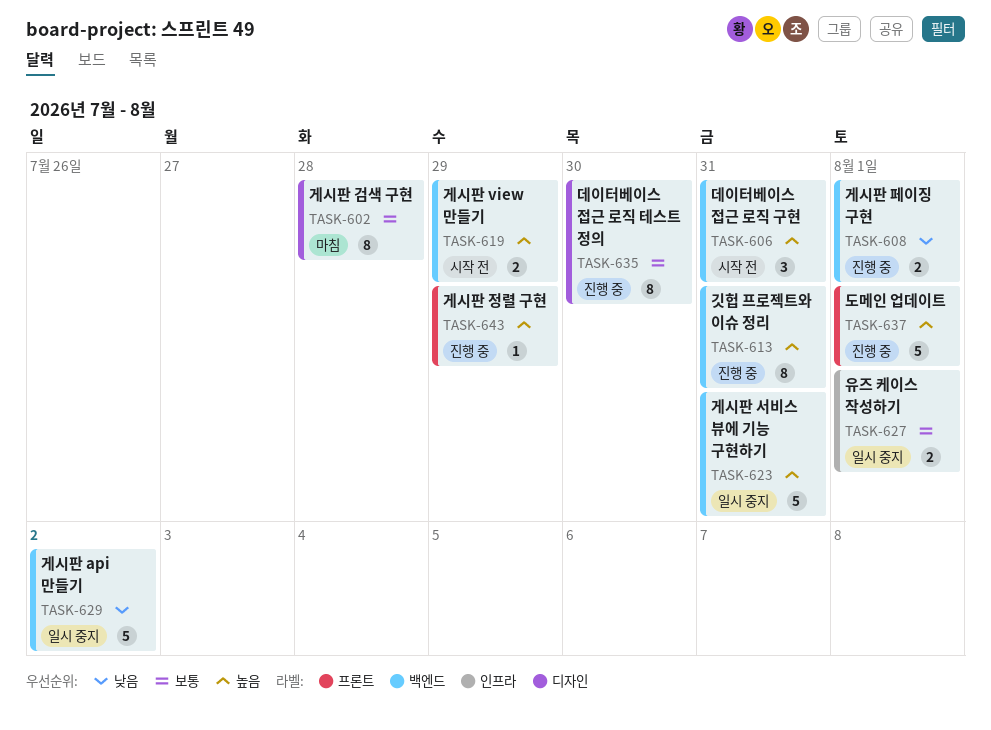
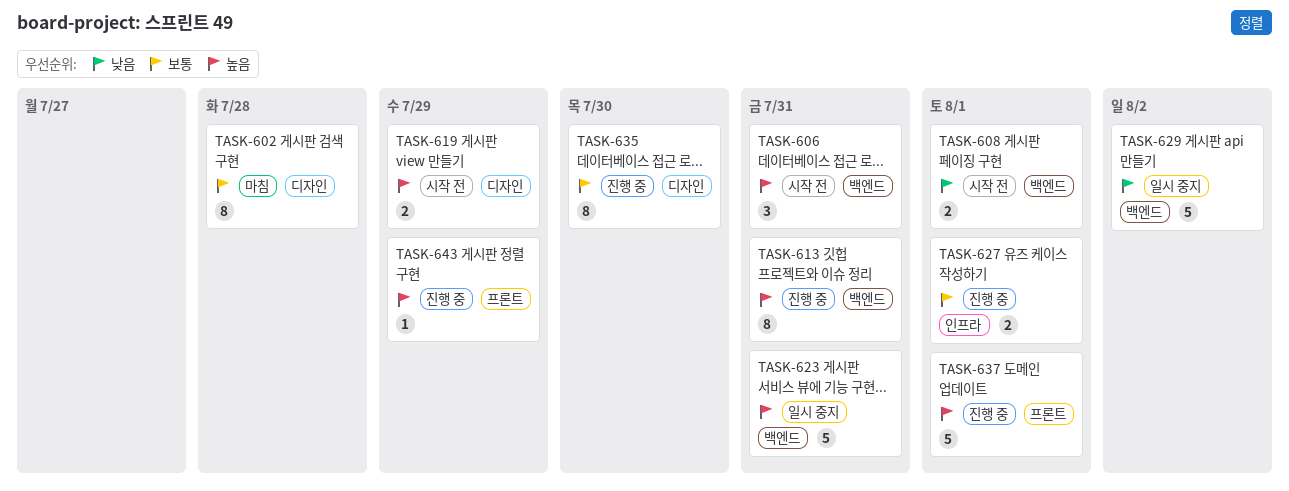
TASK-608, status: 진행 중 -> 시작 전
TASK-619, label: 백엔드 -> 디자인
TASK-627, status: 일시 중지 -> 진행 중

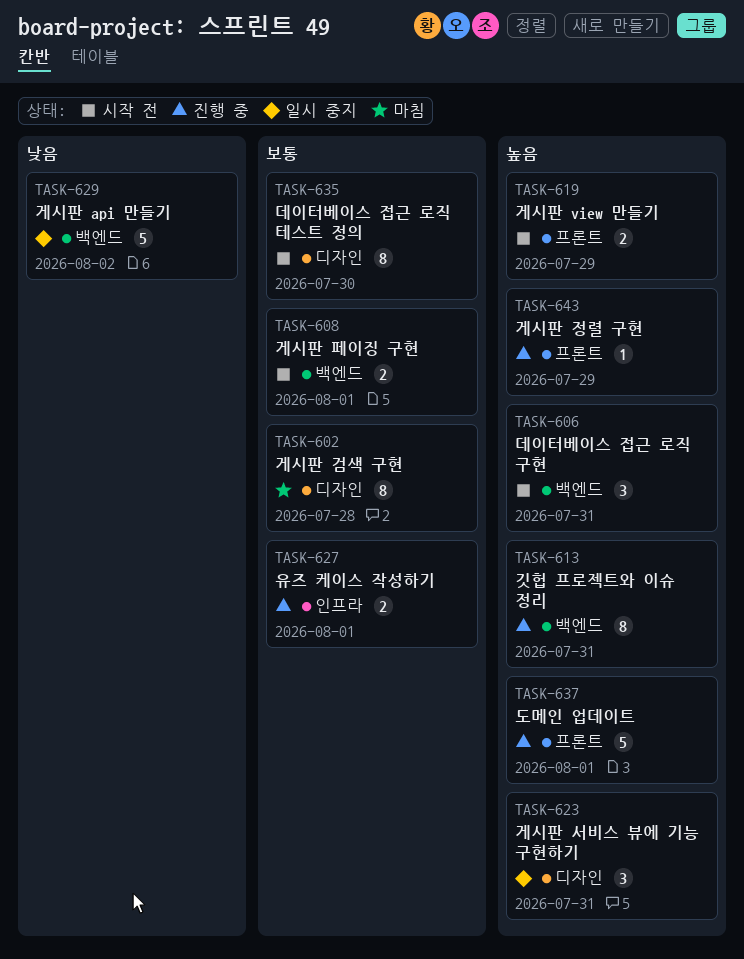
TASK-608, priority: 낮음 -> 보통
TASK-619, label: 디자인 -> 프론트
TASK-623, label: 백엔드 -> 디자인
TASK-623, estimate: 5 -> 3
TASK-635, status: 진행 중 -> 시작 전

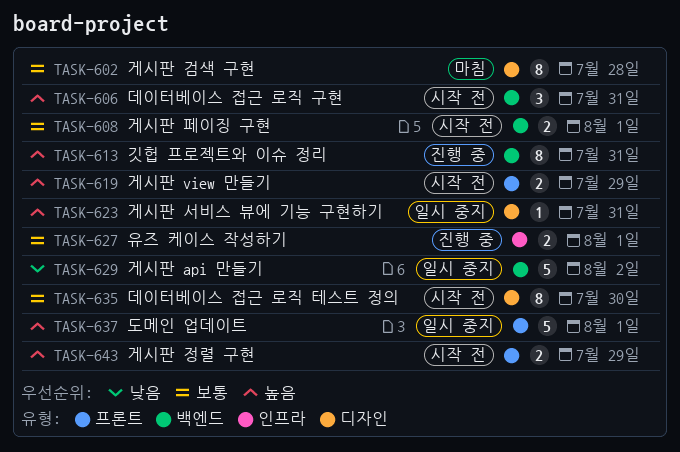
TASK-623, estimate: 3 -> 1
TASK-637, status: 진행 중 -> 일시 중지
TASK-643, status: 진행 중 -> 시작 전
TASK-643, estimate: 1 -> 2

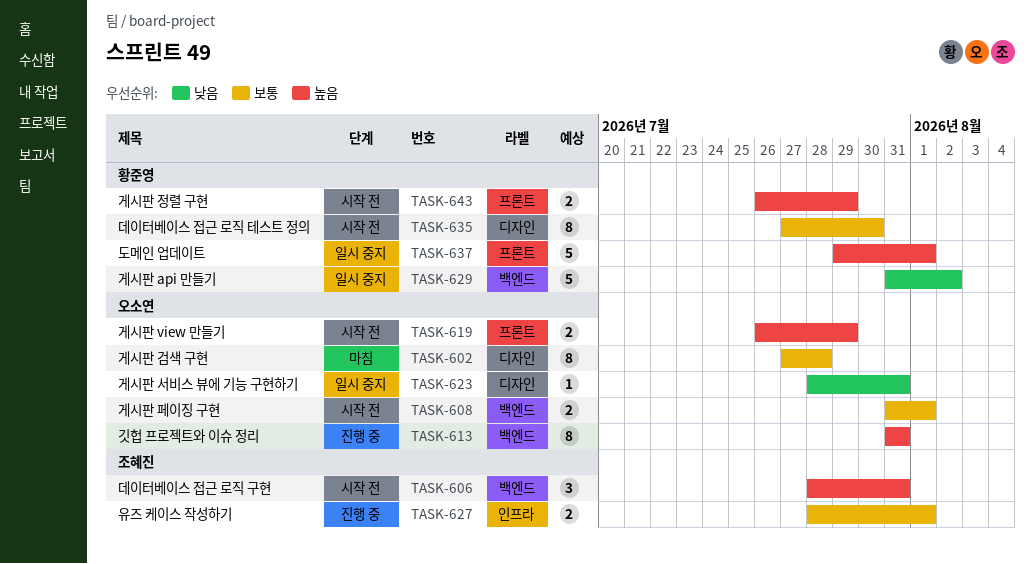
TASK-623, priority: 높음 -> 낮음

